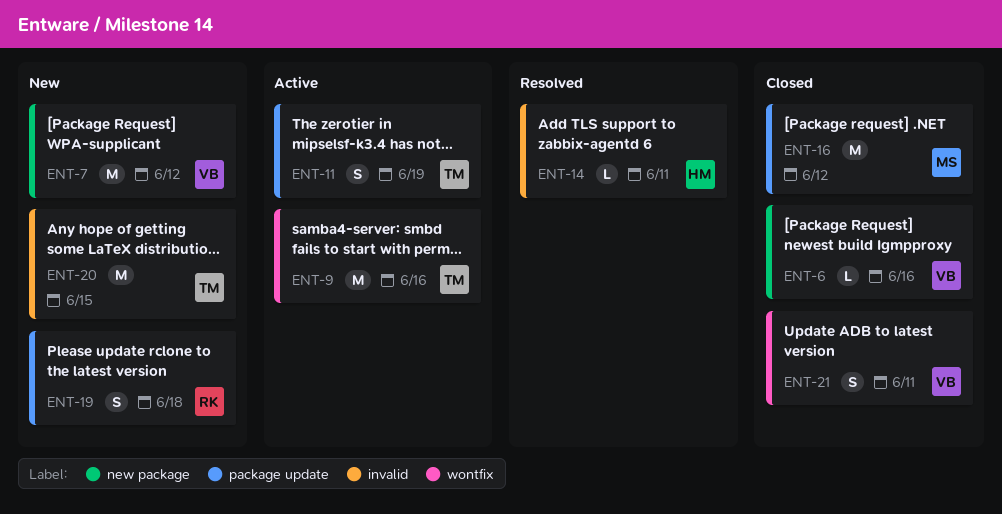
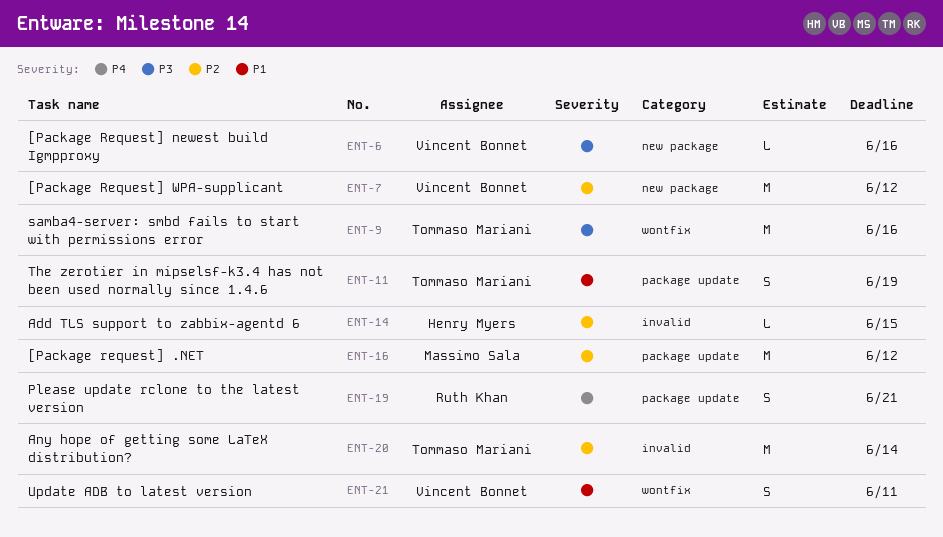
ENT-14, due: Jun 11 -> Jun 15
ENT-19, due: Jun 18 -> Jun 21
ENT-20, due: Jun 15 -> Jun 14

